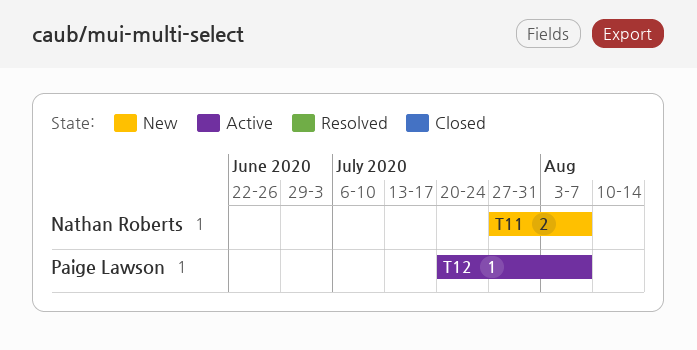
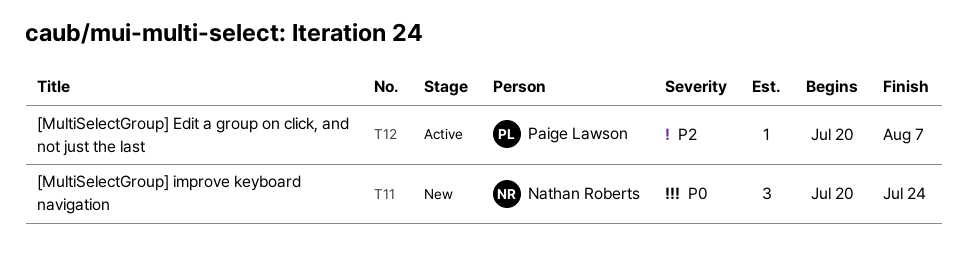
T11, estimate: 2 -> 3
T11, start: Jul 27 -> Jul 20
T11, due: Aug 7 -> Jul 24

